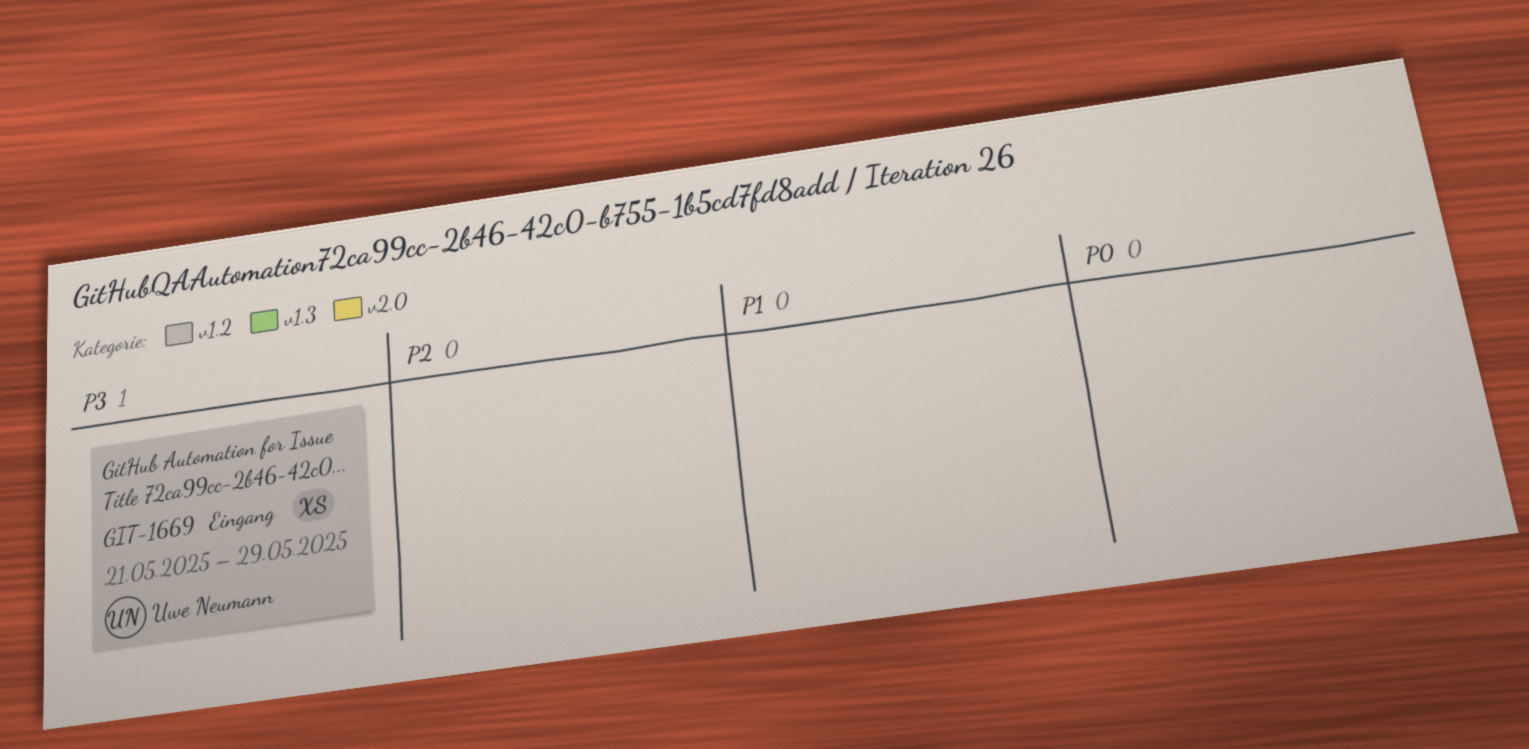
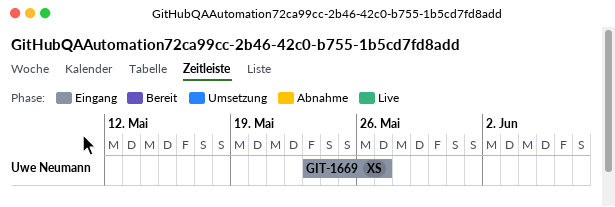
GIT-1669, start: May 21 -> May 23
GIT-1669, due: May 29 -> May 27

